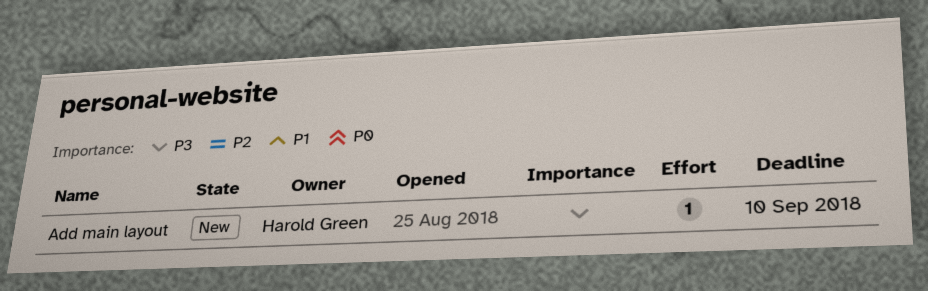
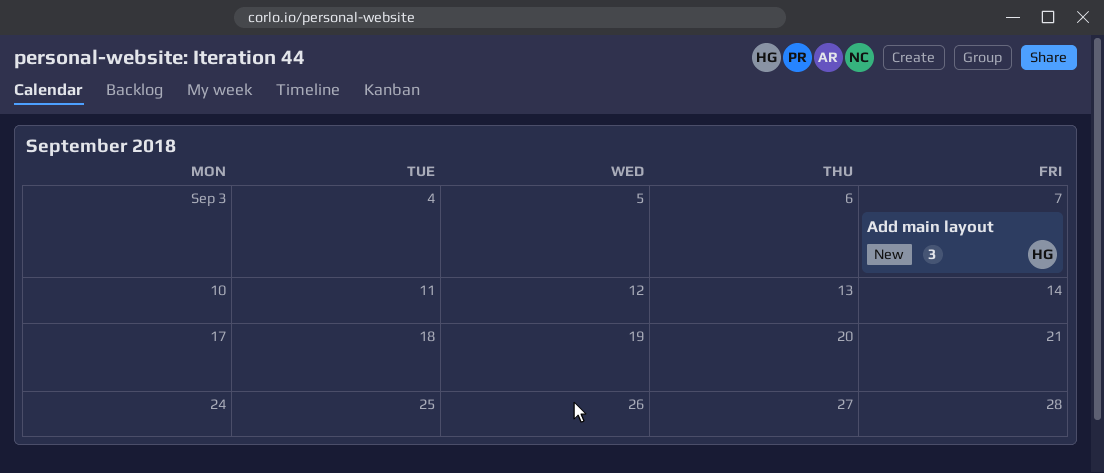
Add main layout, estimate: 1 -> 3
Add main layout, due: Sep 10 -> Sep 7

